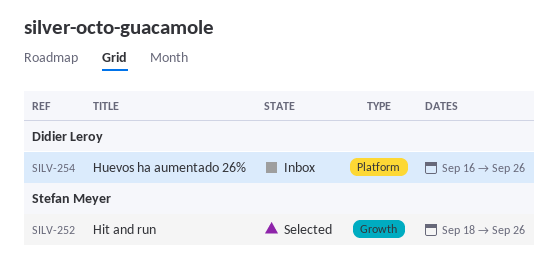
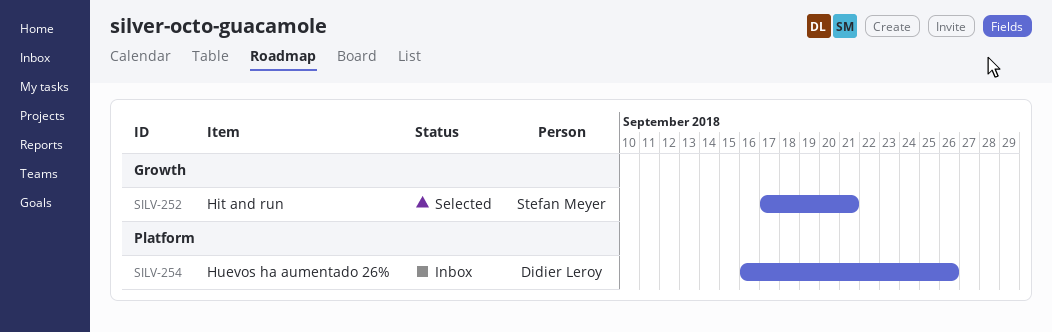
SILV-252, start: Sep 18 -> Sep 17
SILV-252, due: Sep 26 -> Sep 21

